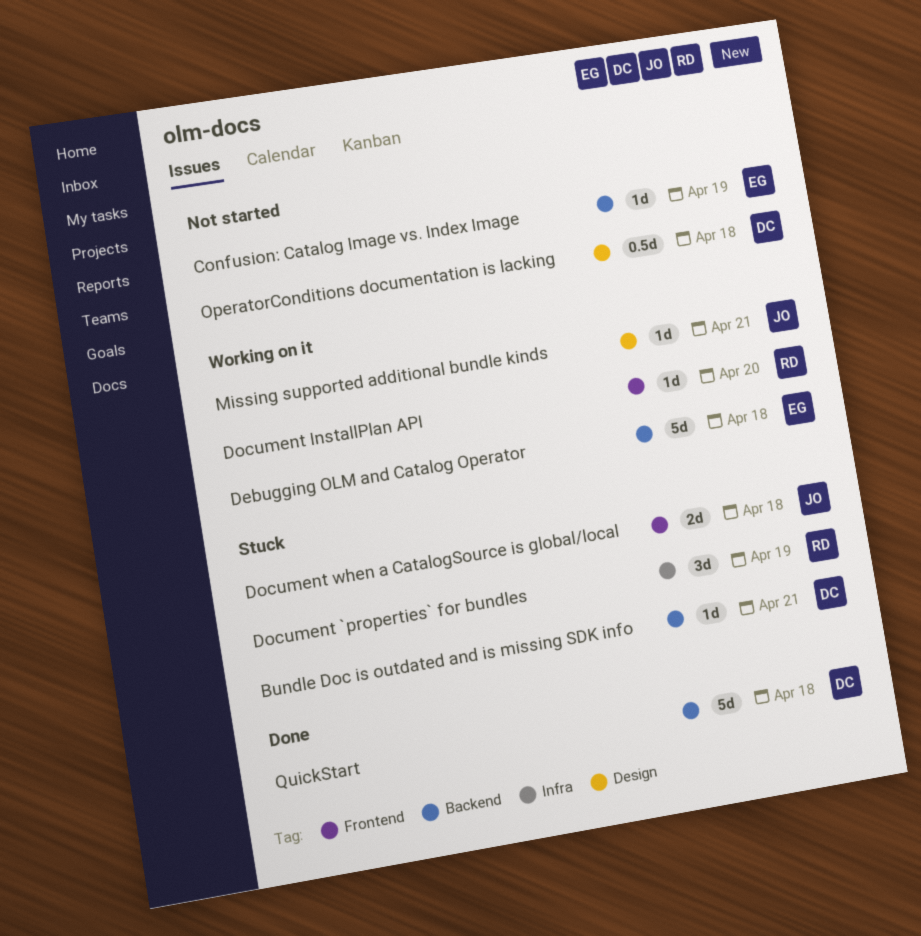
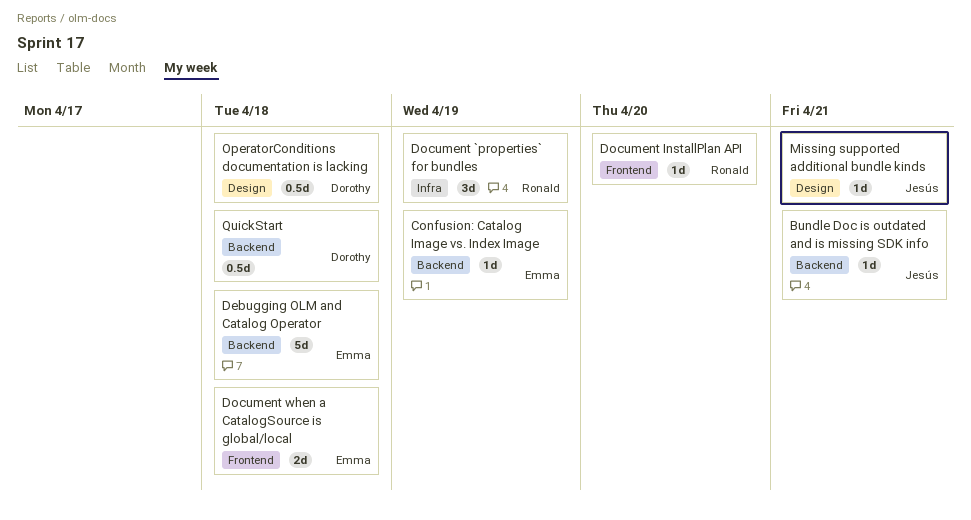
Bundle Doc is outdated and is missing SDK info, owner: Dorothy -> Jesús
Document when a CatalogSource is global/local, owner: Jesús -> Emma
QuickStart, estimate: 5d -> 0.5d

